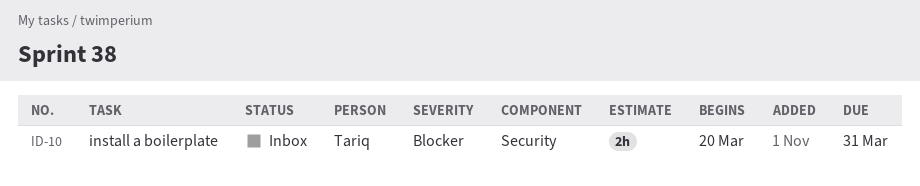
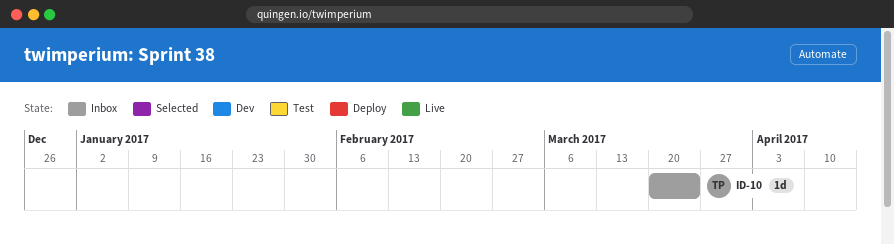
ID-10, estimate: 2h -> 1d
ID-10, due: Mar 31 -> Mar 24

